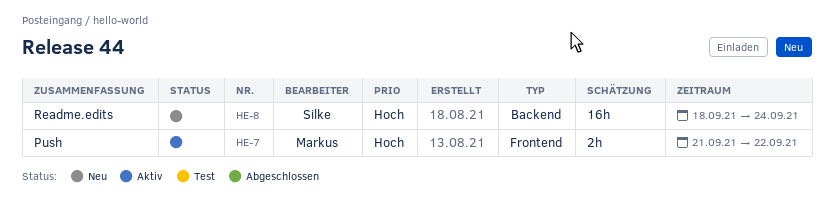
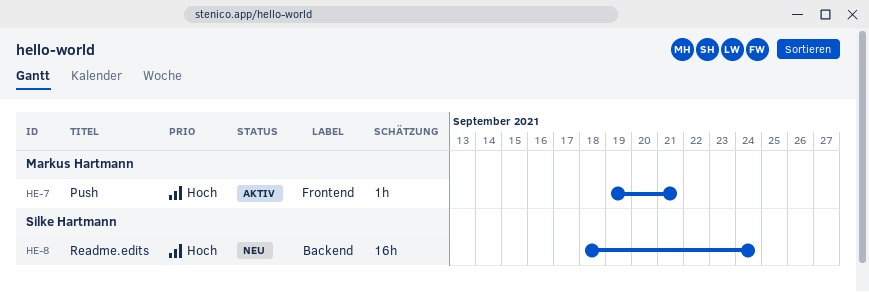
HE-7, estimate: 2h -> 1h
HE-7, start: Sep 21 -> Sep 19
HE-7, due: Sep 22 -> Sep 21

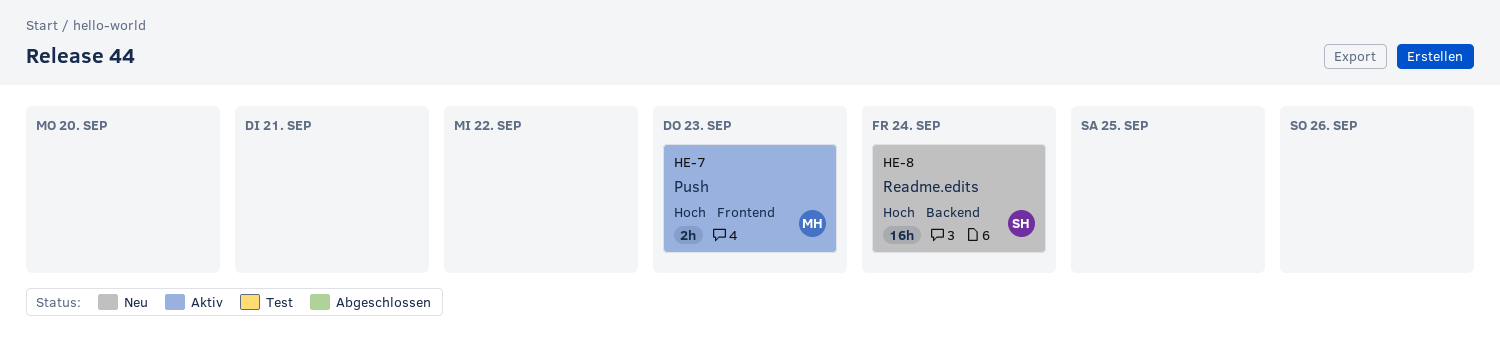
HE-7, estimate: 1h -> 2h
HE-7, due: Sep 21 -> Sep 23

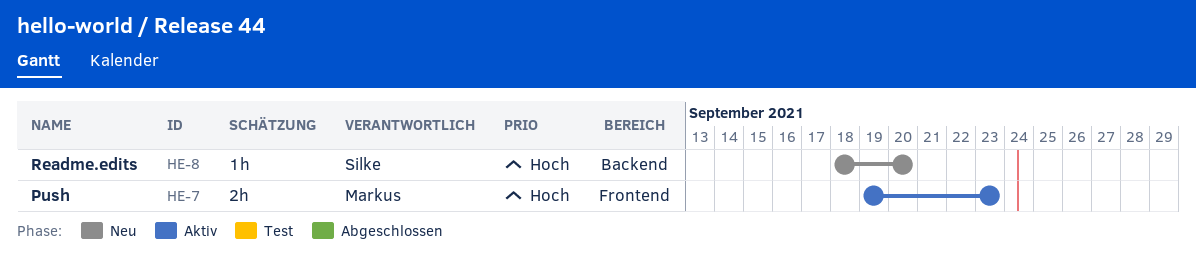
HE-8, estimate: 16h -> 1h
HE-8, due: Sep 24 -> Sep 20

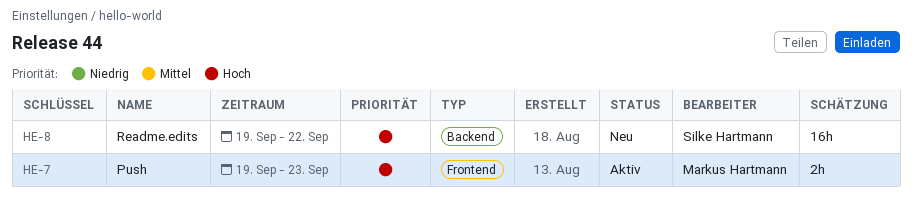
HE-8, estimate: 1h -> 16h
HE-8, start: Sep 18 -> Sep 19
HE-8, due: Sep 20 -> Sep 22

